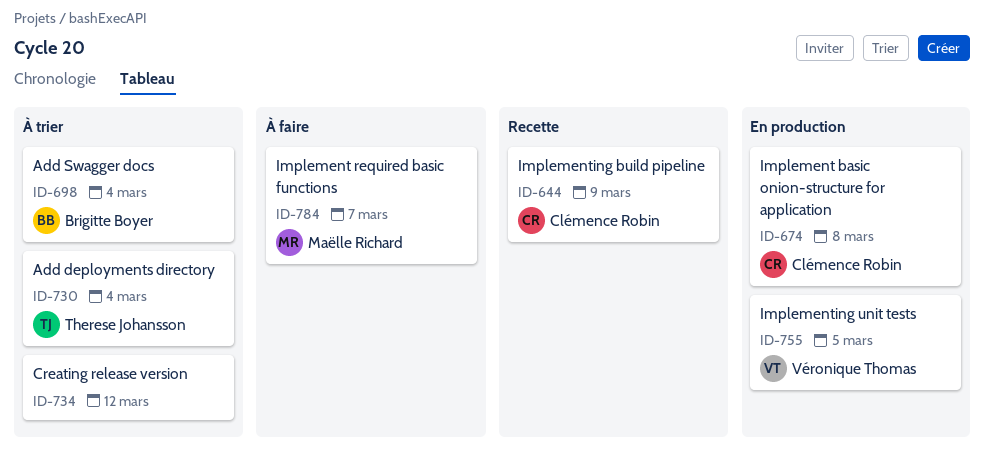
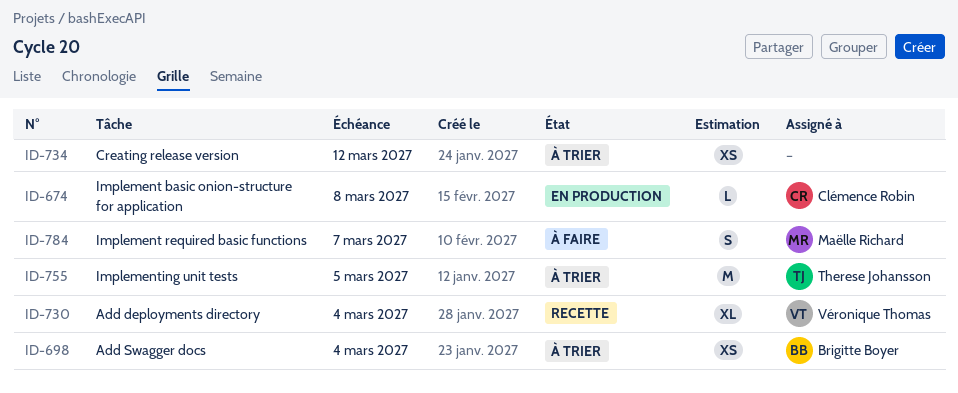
ID-644: present -> none
ID-730, status: À trier -> Recette
ID-730, owner: Therese Johansson -> Véronique Thomas
ID-755, status: En production -> À trier
ID-755, owner: Véronique Thomas -> Therese Johansson

